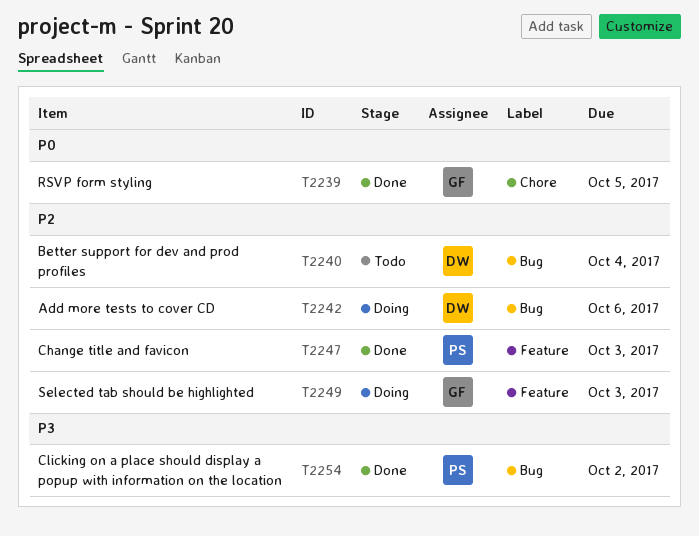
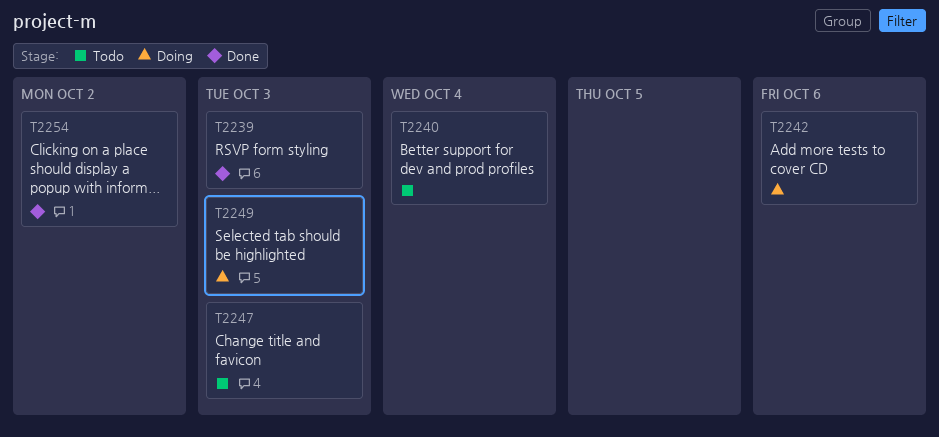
T2239, due: Oct 5 -> Oct 3
T2247, status: Done -> Todo

